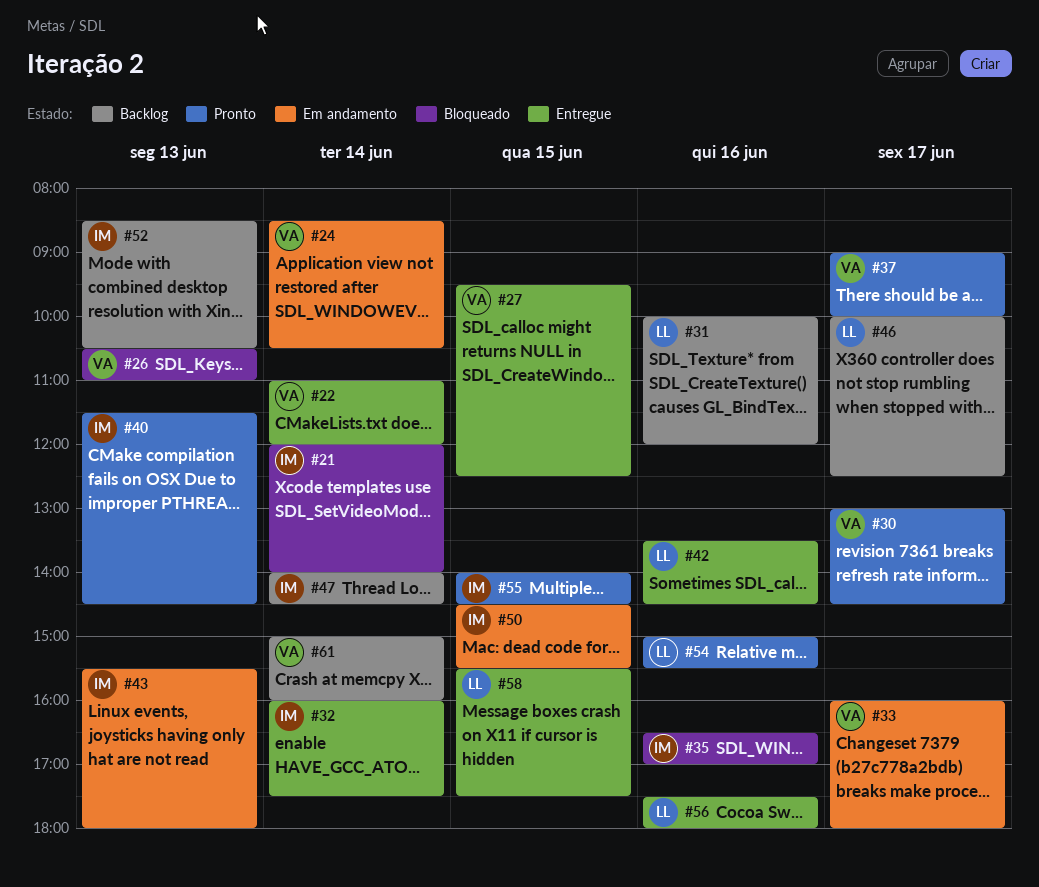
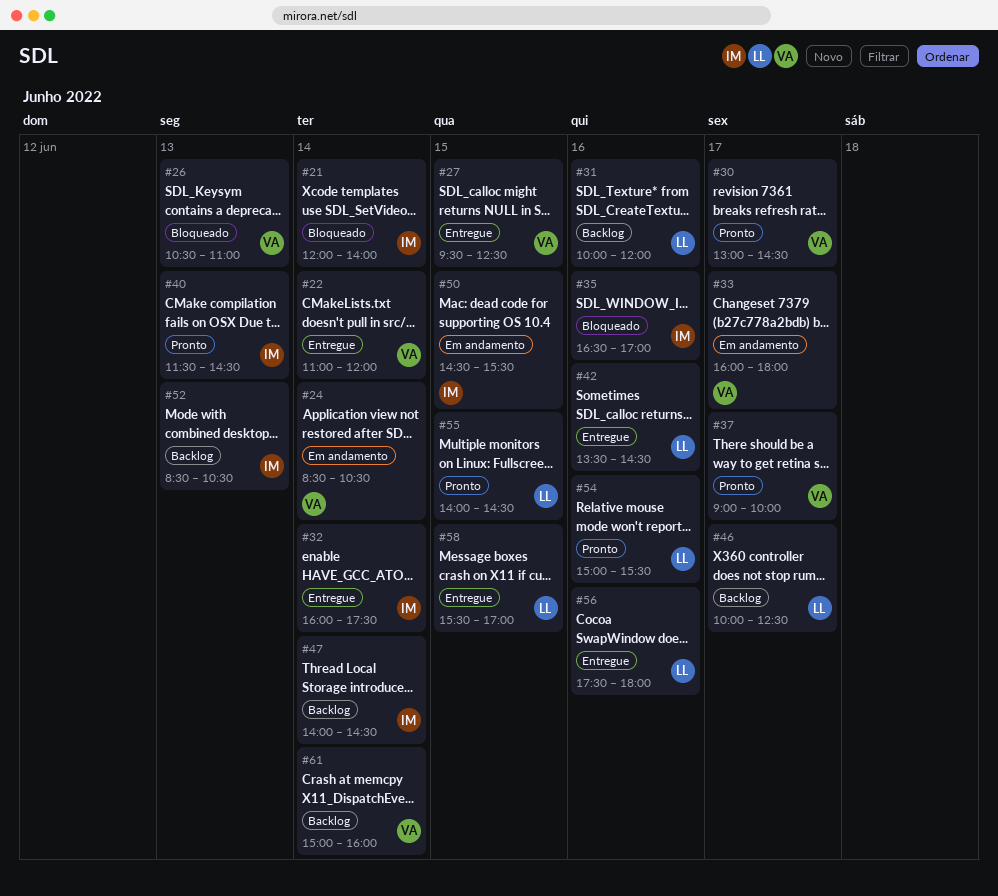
#43: present -> none
#55, owner: IM -> LL
#58, ends: 17:30 -> 17:00

